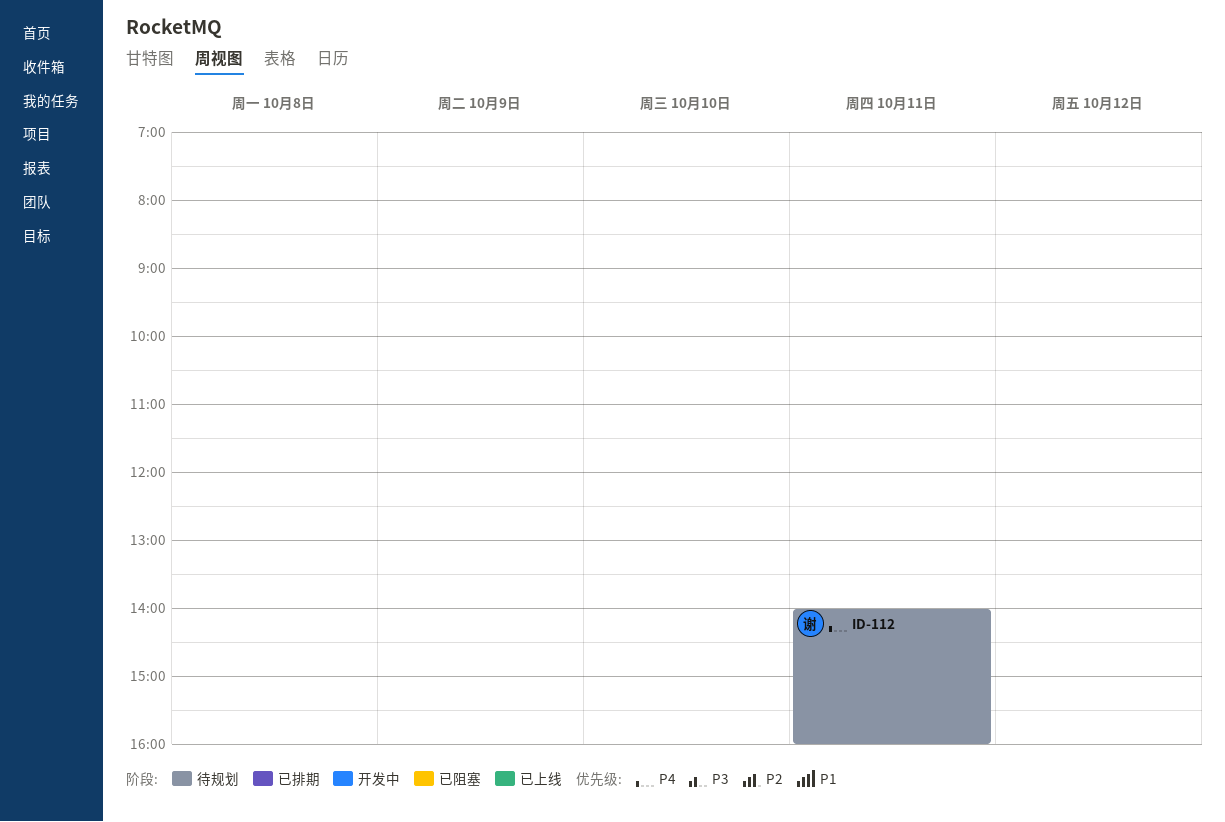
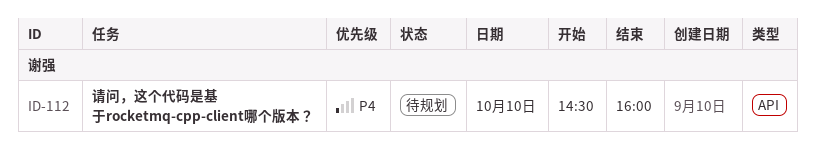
ID-112, day: Oct 11 -> Oct 10
ID-112, begins: 14:00 -> 14:30

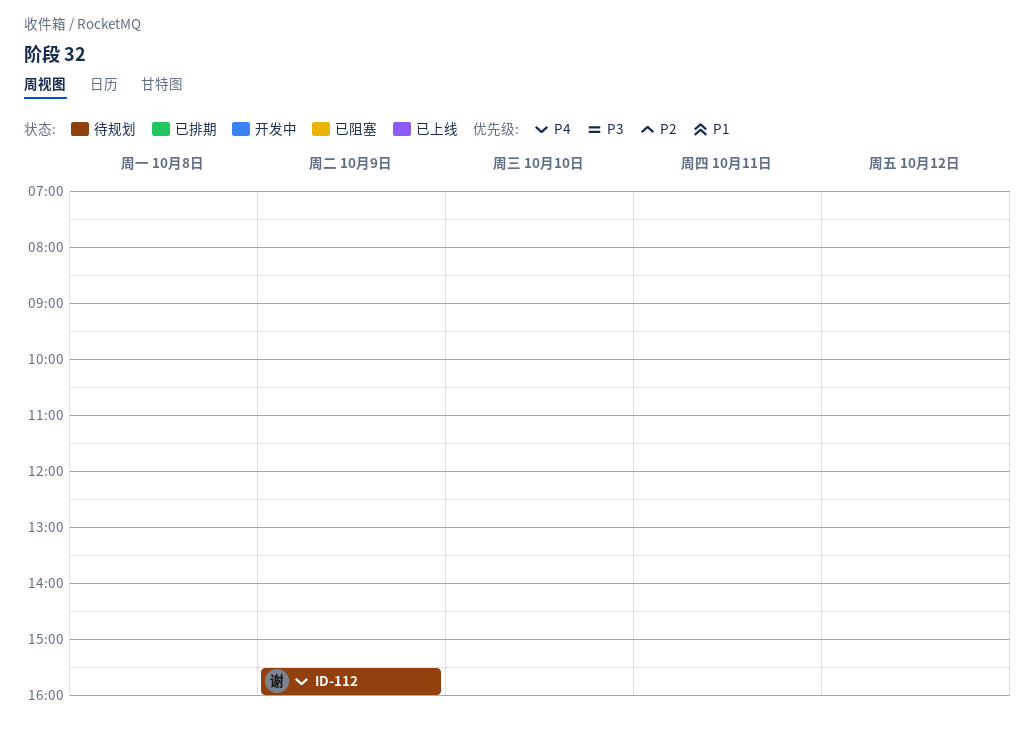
ID-112, day: Oct 10 -> Oct 9
ID-112, begins: 14:30 -> 15:30

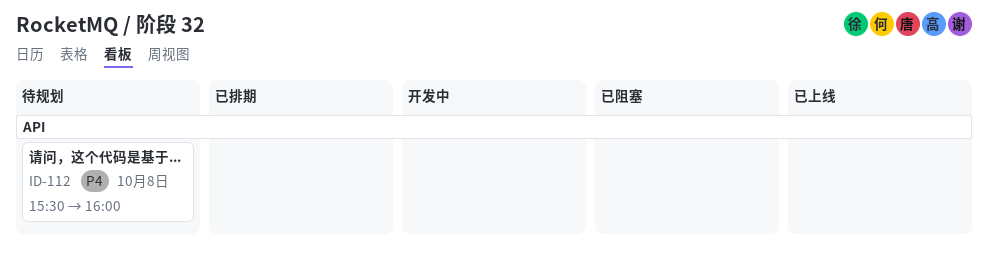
ID-112, day: Oct 9 -> Oct 8

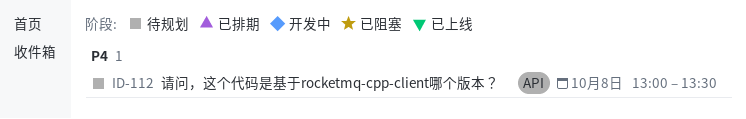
ID-112, begins: 15:30 -> 13:00
ID-112, ends: 16:00 -> 13:30

